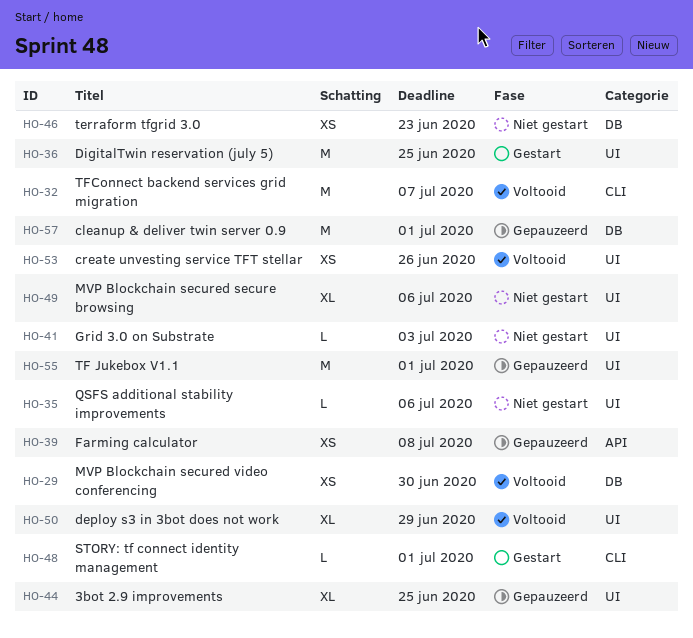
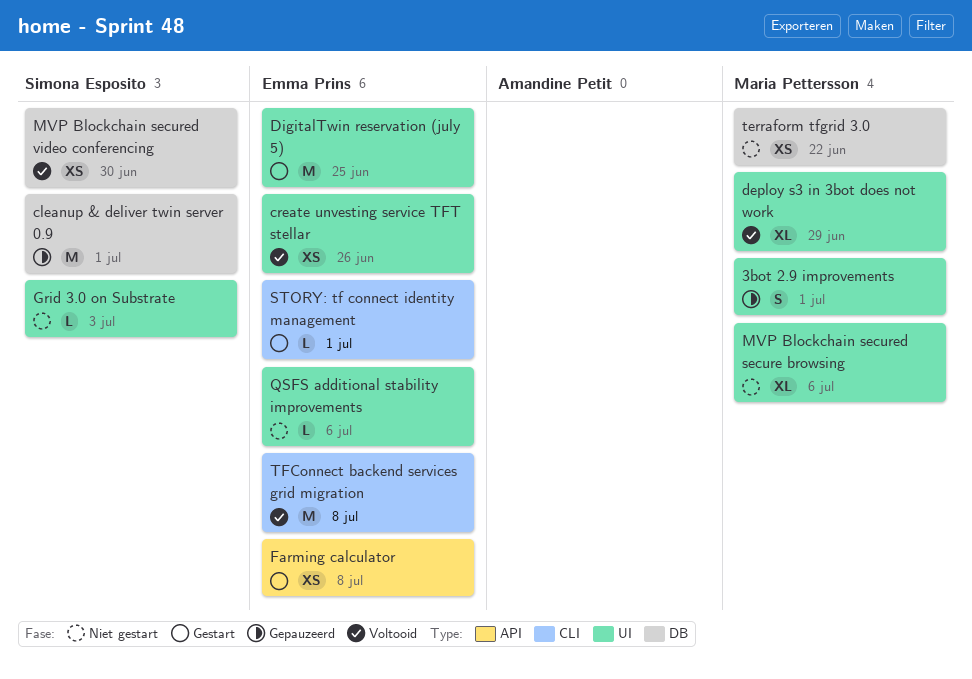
3bot 2.9 improvements, estimate: XL -> S
3bot 2.9 improvements, due: Jun 25 -> Jul 1
Farming calculator, status: Gepauzeerd -> Gestart
terraform tfgrid 3.0, due: Jun 23 -> Jun 22
TF Jukebox V1.1: present -> none
TFConnect backend services grid migration, due: Jul 7 -> Jul 8

